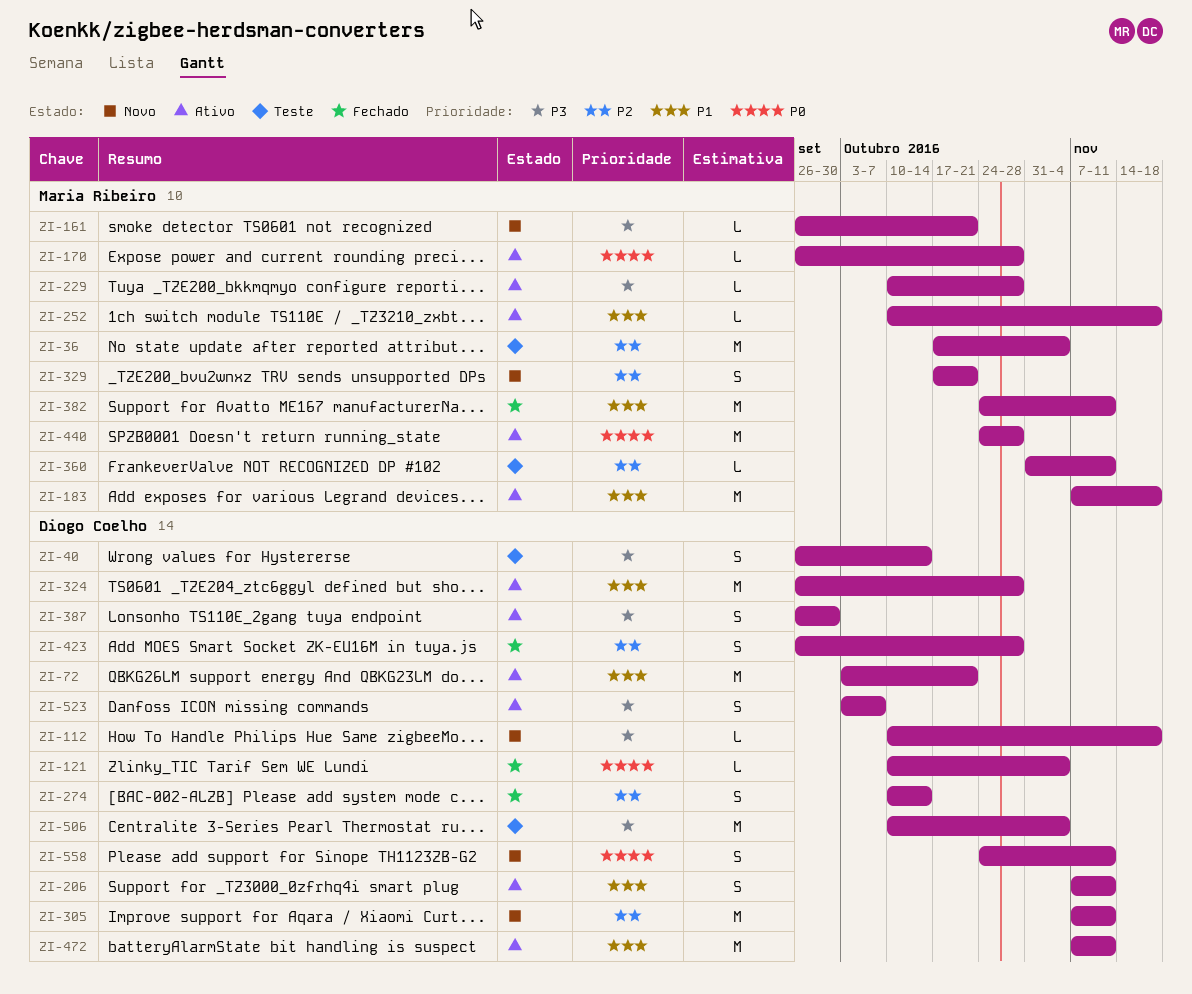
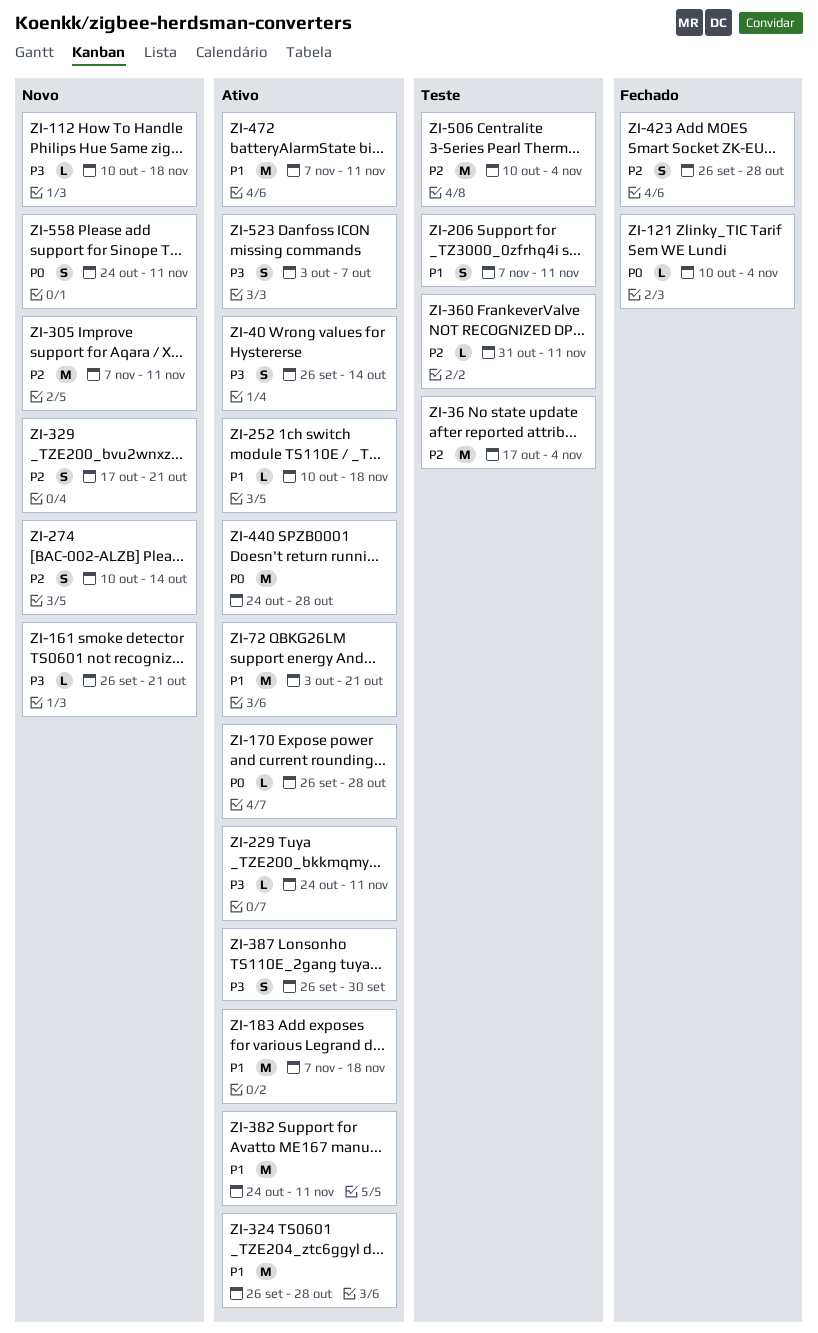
ZI-40, status: Teste -> Ativo
ZI-206, status: Ativo -> Teste
ZI-229, start: Oct 10 -> Oct 24
ZI-229, due: Oct 28 -> Nov 11
ZI-274, status: Fechado -> Novo
ZI-382, status: Fechado -> Ativo
ZI-506, priority: P3 -> P2

